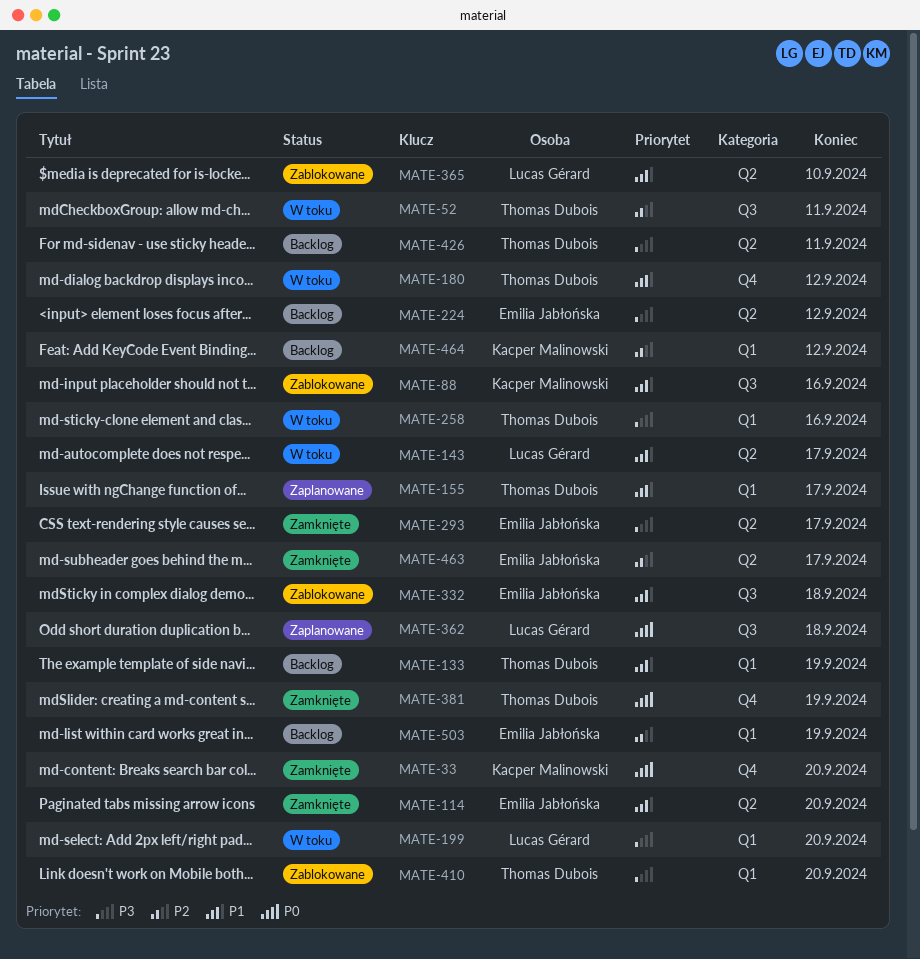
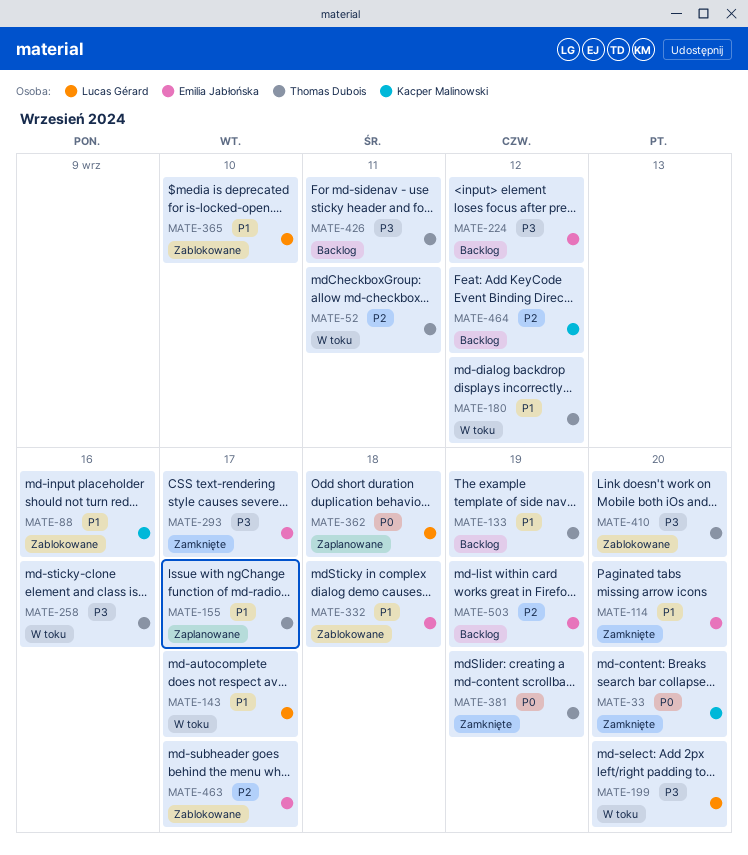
MATE-463, status: Zamknięte -> Zablokowane

